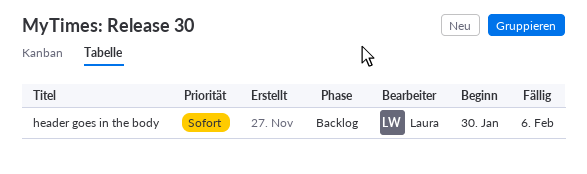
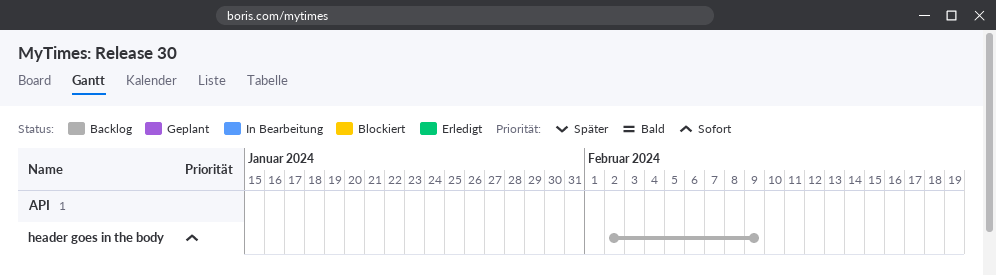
header goes in the body, start: Jan 30 -> Feb 2
header goes in the body, due: Feb 6 -> Feb 9

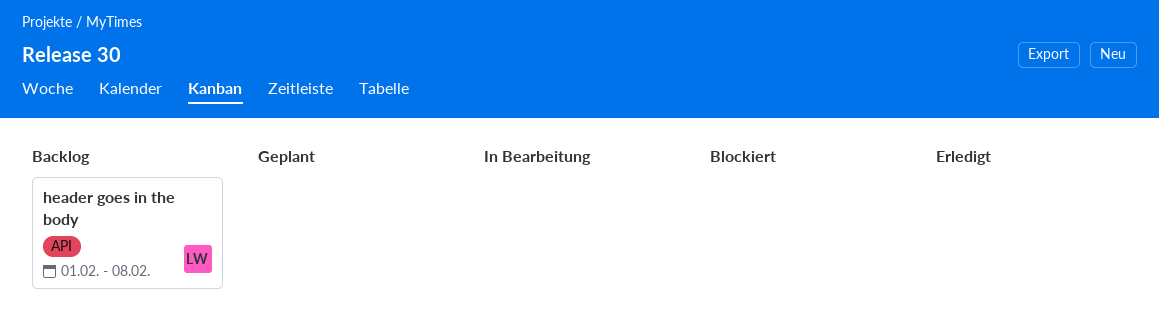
header goes in the body, start: Feb 2 -> Feb 1
header goes in the body, due: Feb 9 -> Feb 8

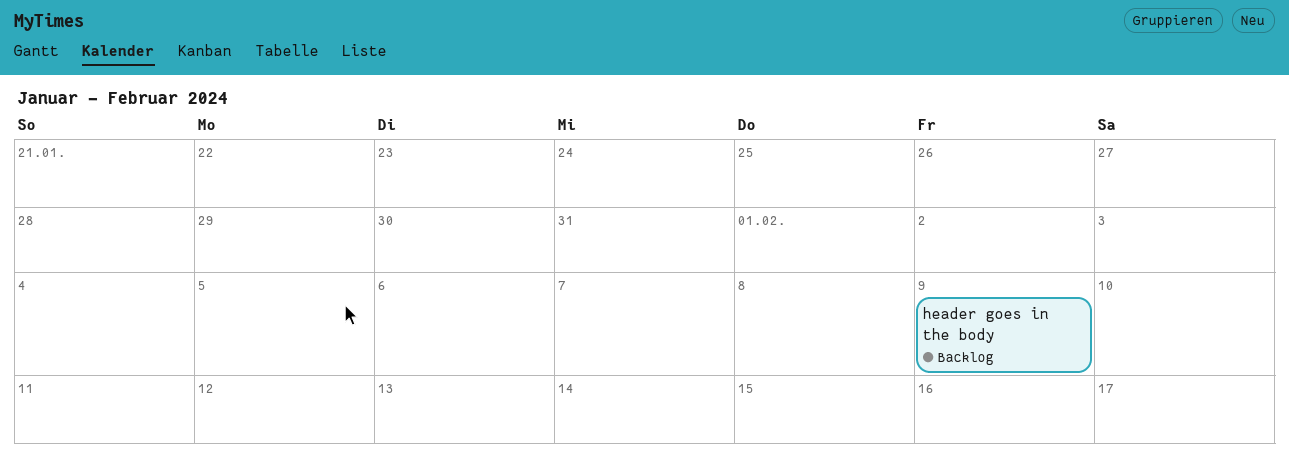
header goes in the body, due: Feb 8 -> Feb 9

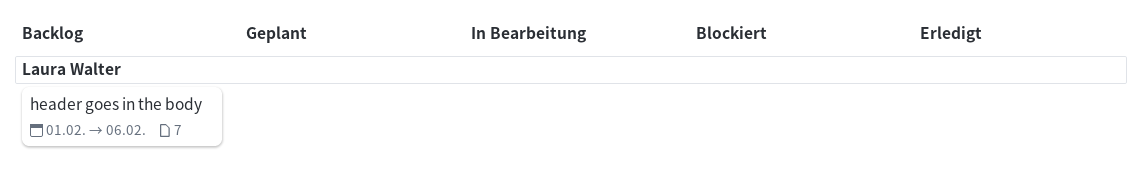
header goes in the body, due: Feb 9 -> Feb 6

